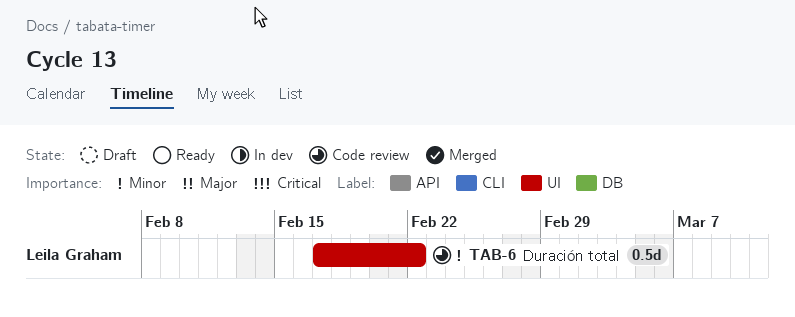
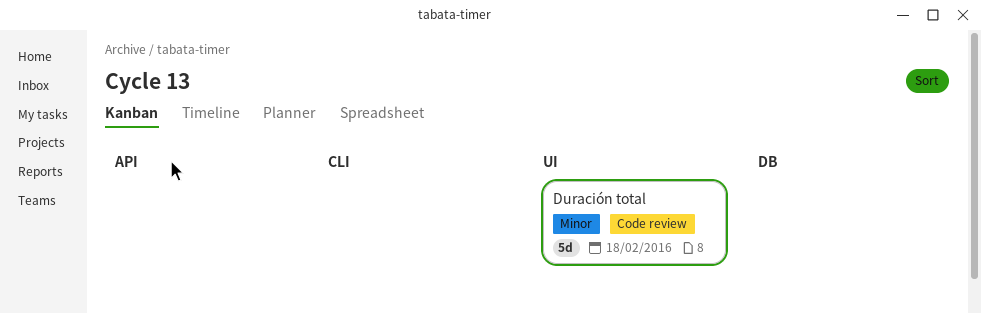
Duración total, estimate: 0.5d -> 5d
Duración total, due: Feb 22 -> Feb 18

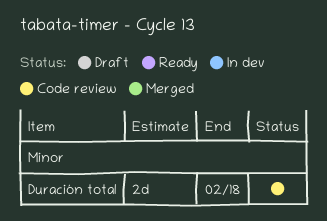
Duración total, estimate: 5d -> 2d

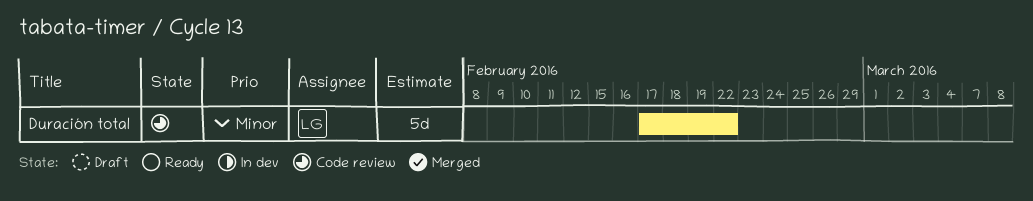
Duración total, estimate: 2d -> 5d
Duración total, due: Feb 18 -> Feb 22

